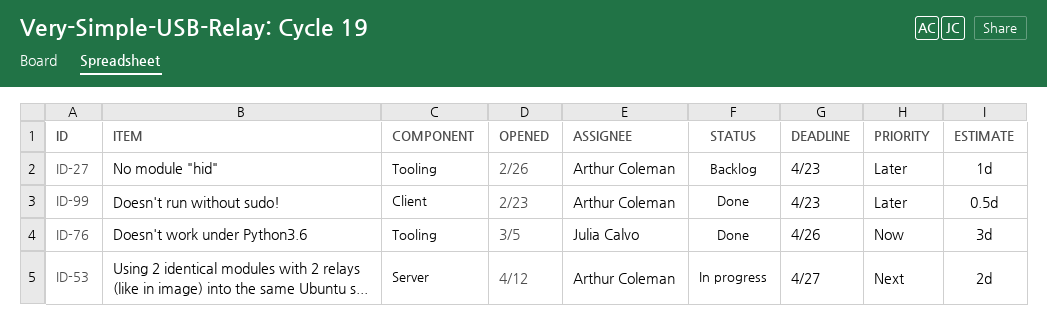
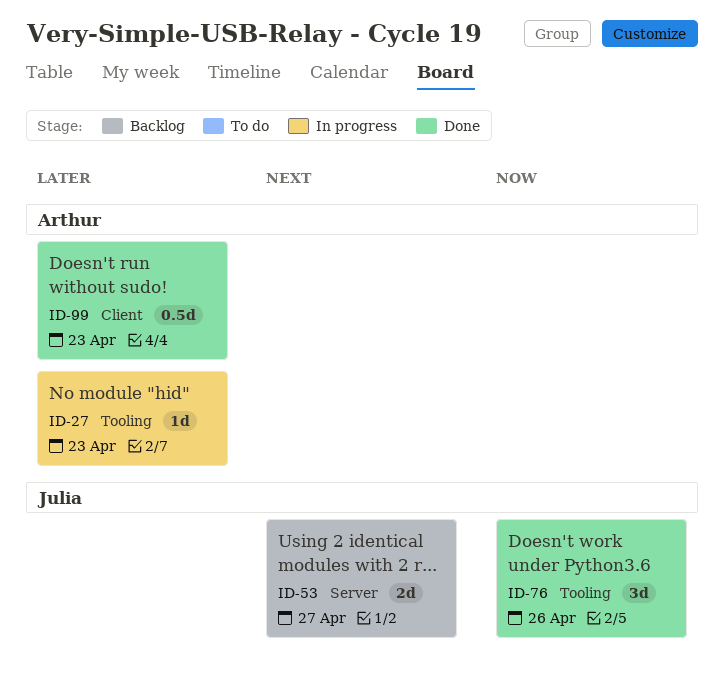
ID-27, status: Backlog -> In progress
ID-53, status: In progress -> Backlog
ID-53, owner: Arthur Coleman -> Julia Calvo

